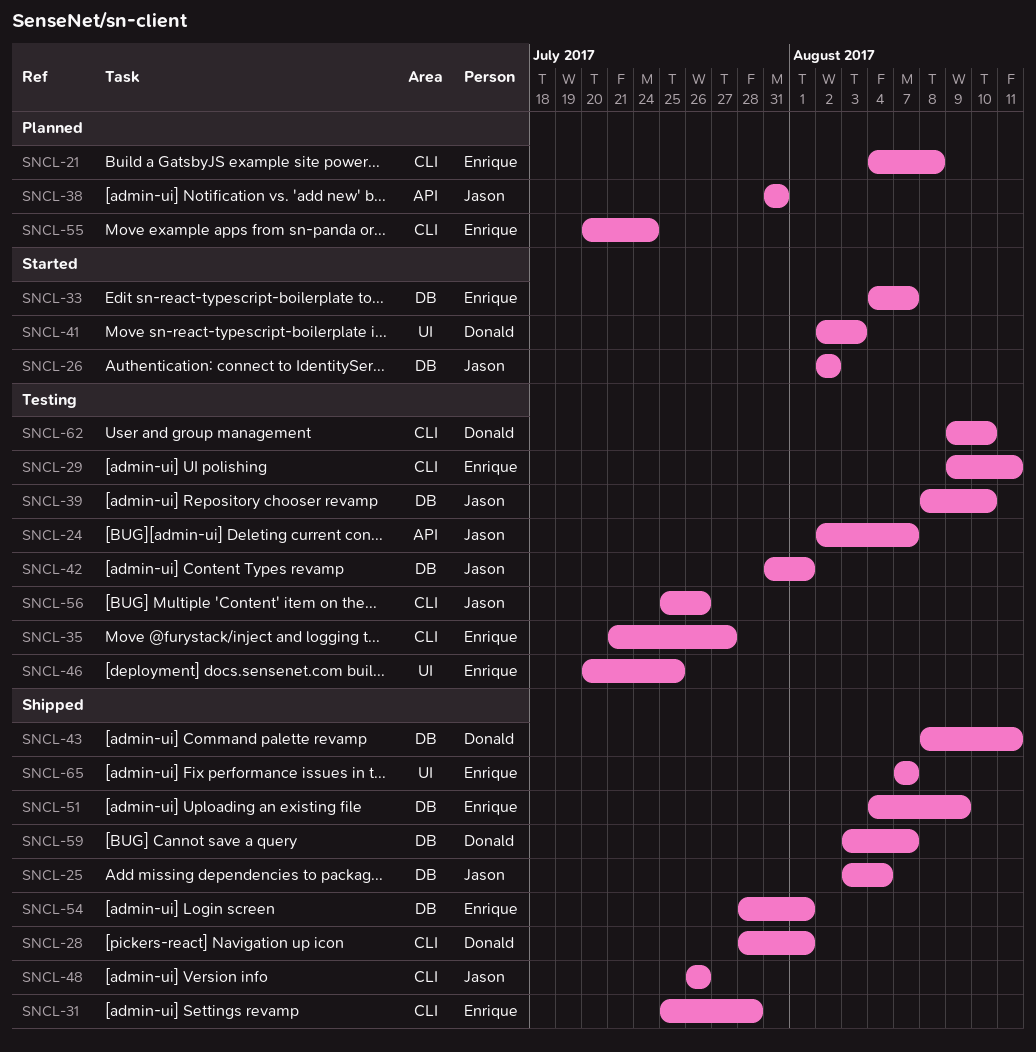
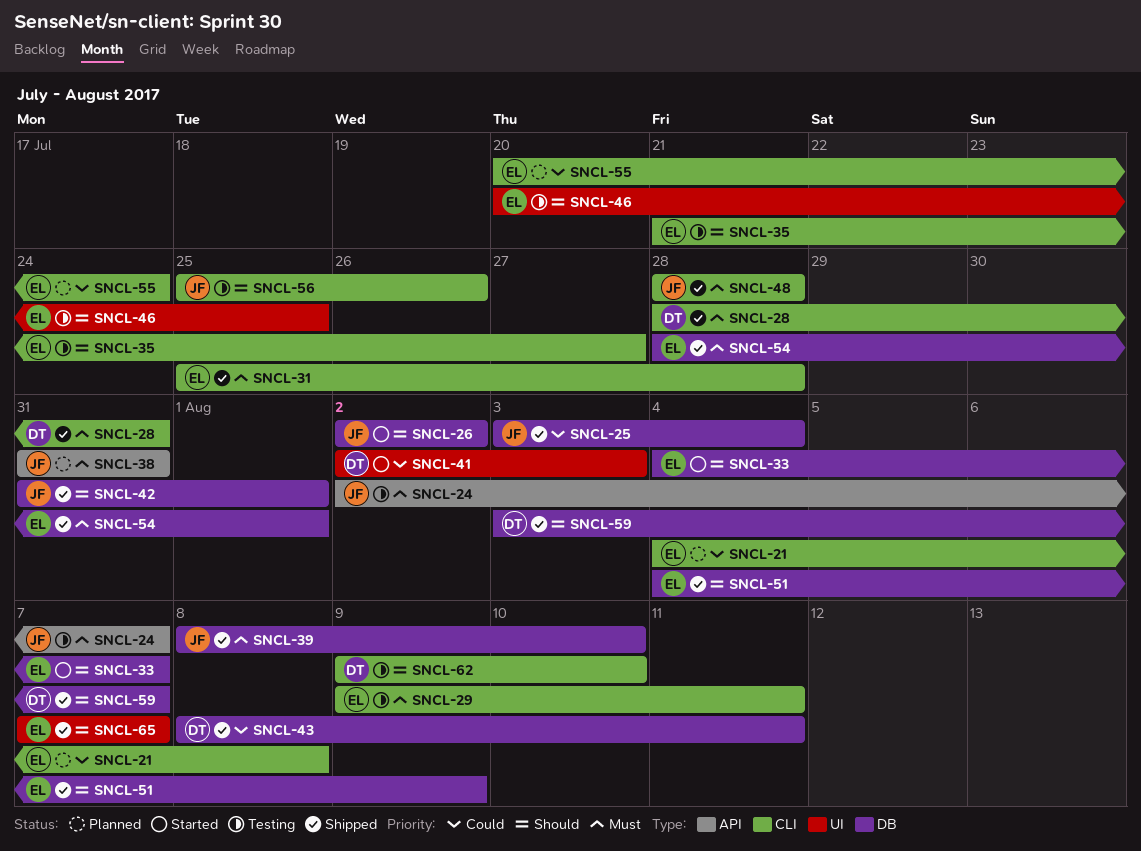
SNCL-28, due: Aug 1 -> Jul 31
SNCL-39, status: Testing -> Shipped
SNCL-42, status: Testing -> Shipped
SNCL-48, start: Jul 26 -> Jul 28
SNCL-48, due: Jul 26 -> Jul 28

